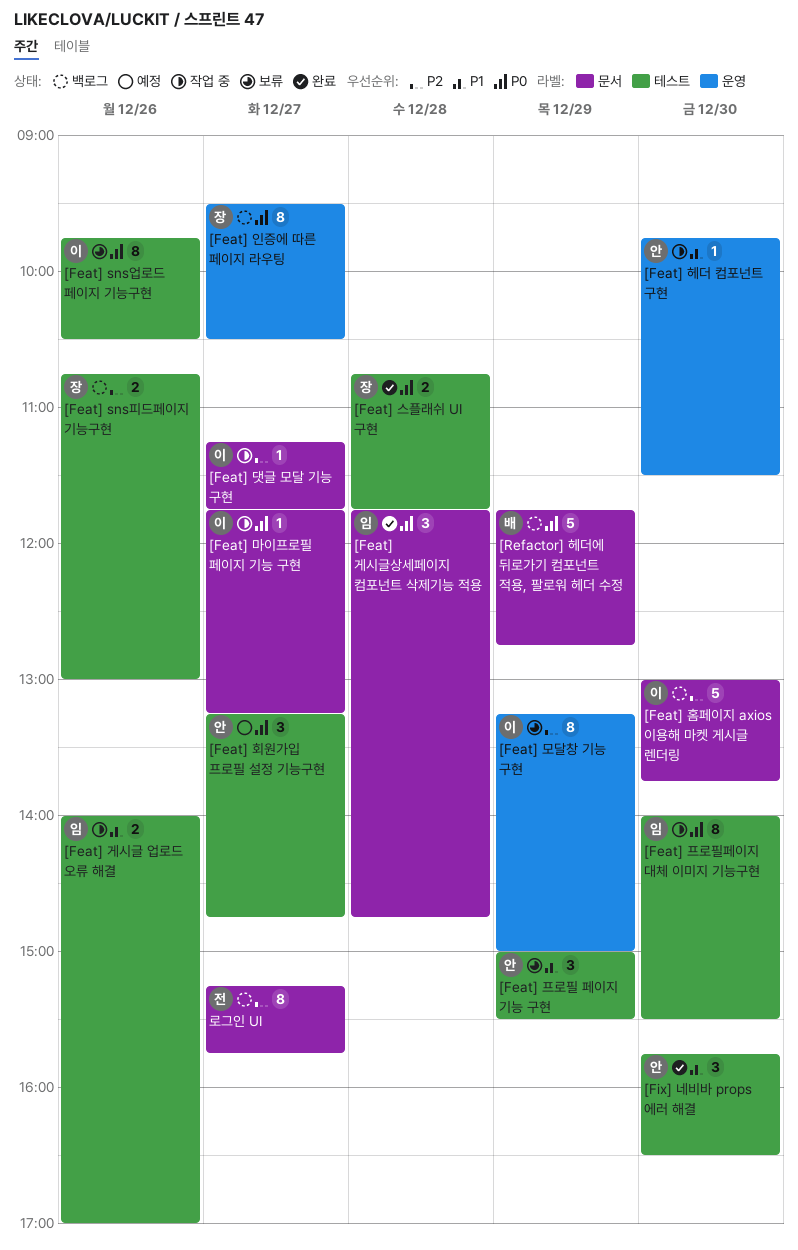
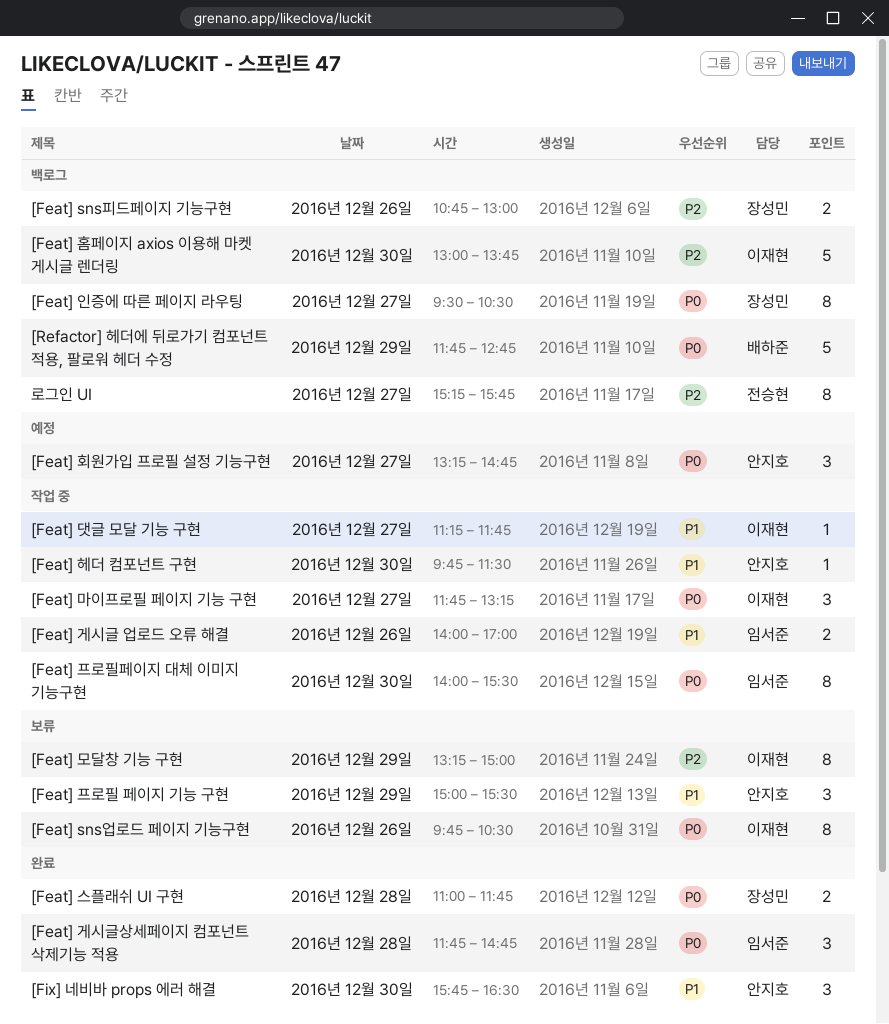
[Feat] 댓글 모달 기능 구현, priority: P2 -> P1
[Feat] 마이프로필 페이지 기능 구현, estimate: 1 -> 3
[Feat] 스플래쉬 UI 구현, begins: 10:45 -> 11:00

